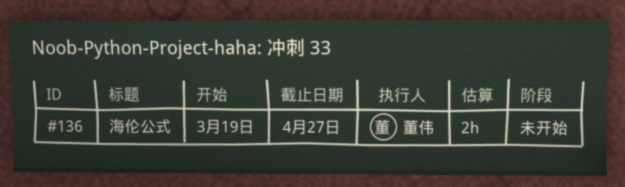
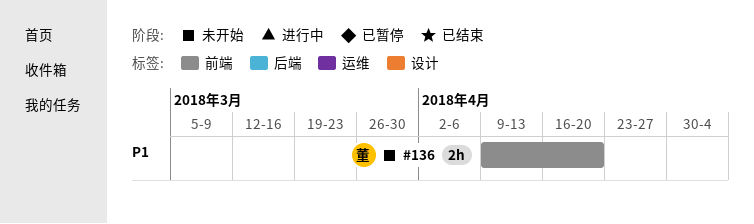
#136, start: Mar 19 -> Apr 9
#136, due: Apr 27 -> Apr 20

